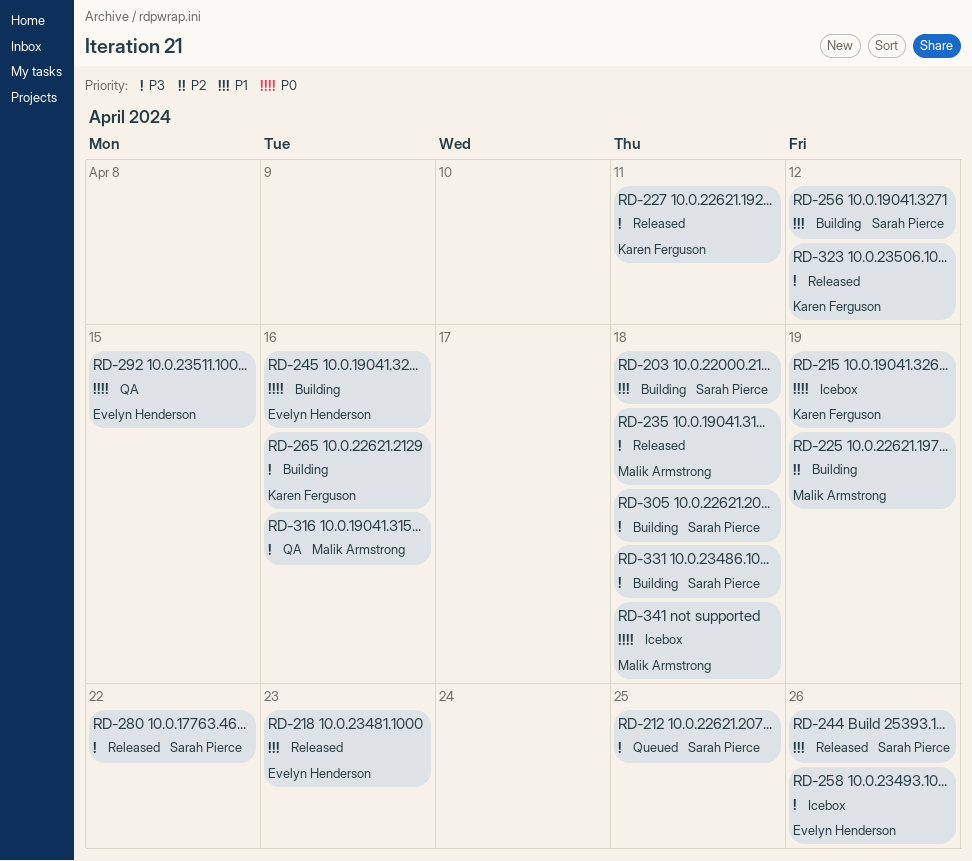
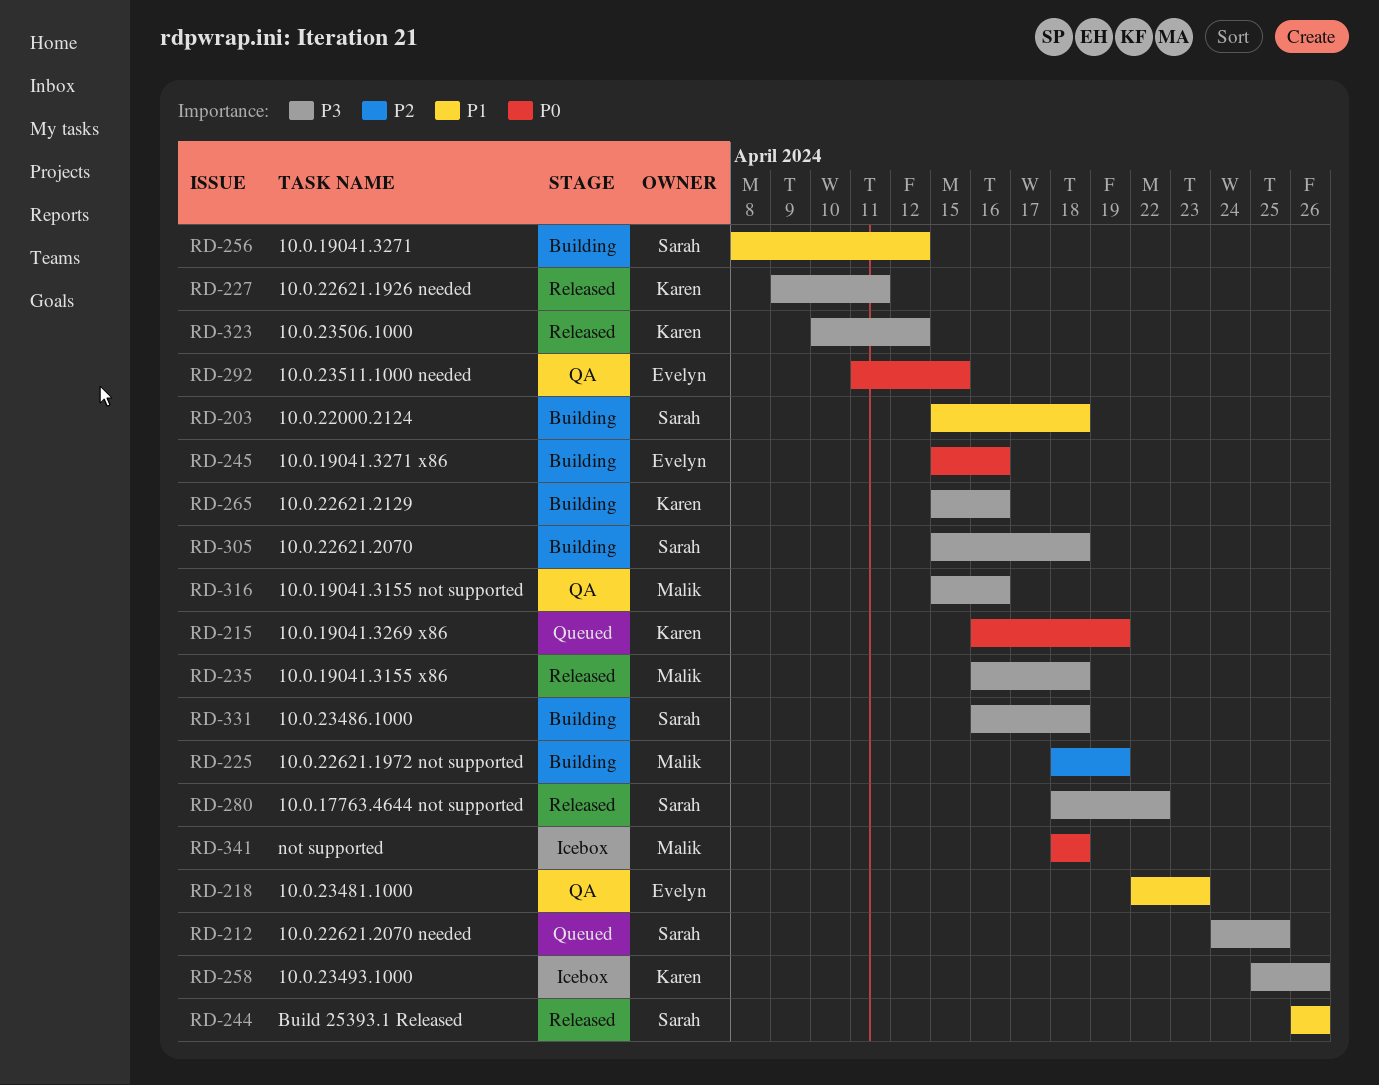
RD-215, status: Icebox -> Queued
RD-218, status: Released -> QA
RD-258, owner: Evelyn Henderson -> Karen Ferguson

